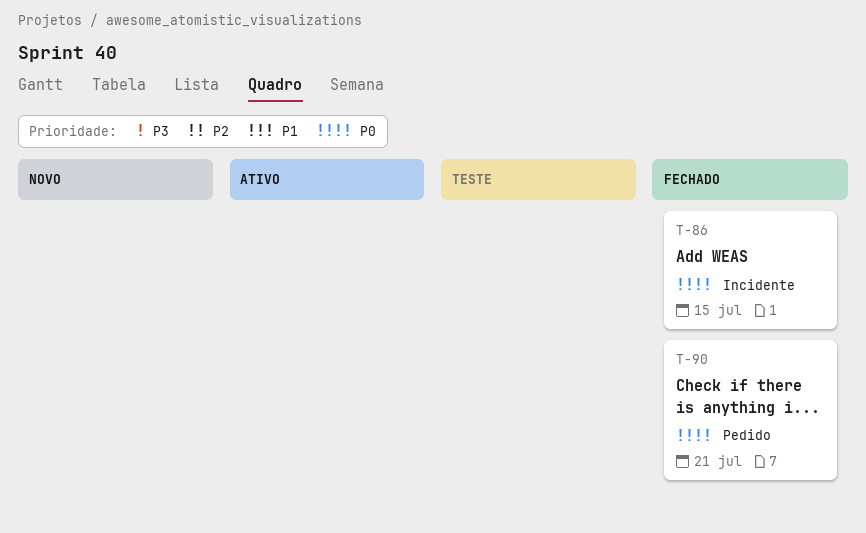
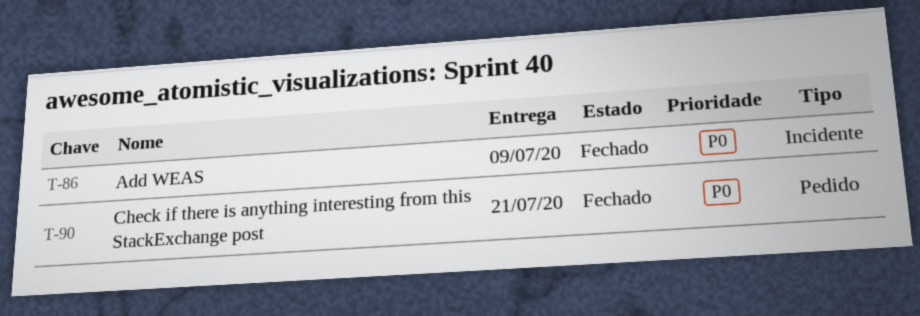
T-86, due: Jul 15 -> Jul 9

